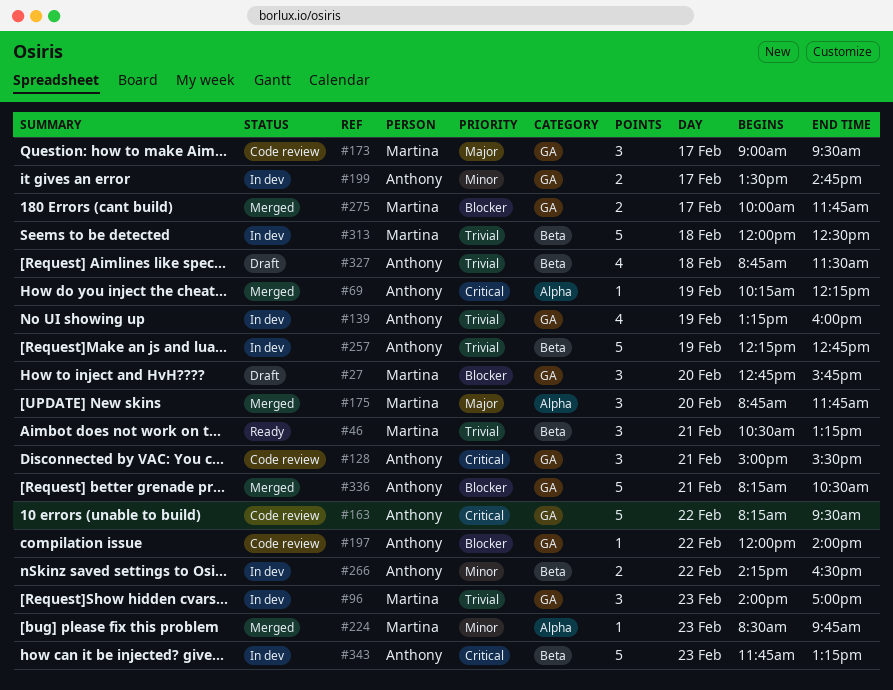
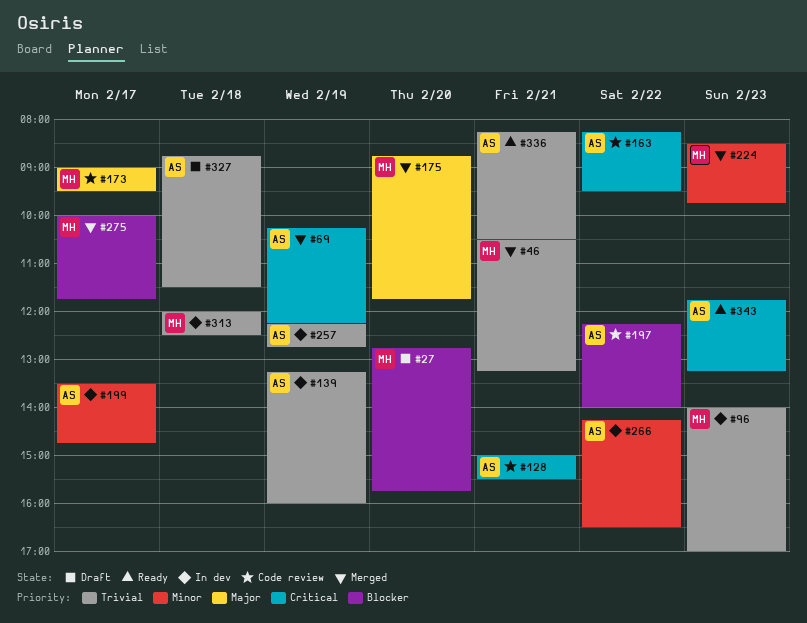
#46, status: Ready -> Merged
#197, begins: 12:00 -> 12:15
#336, status: Merged -> Ready
#336, priority: Blocker -> Trivial
#343, status: In dev -> Ready

